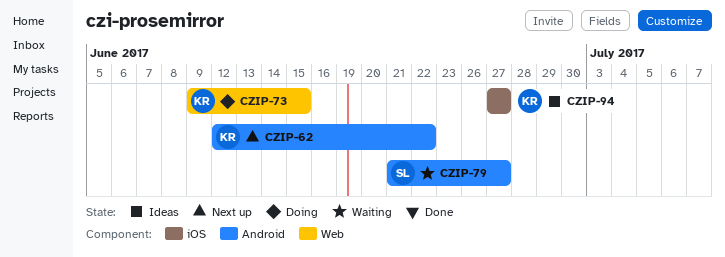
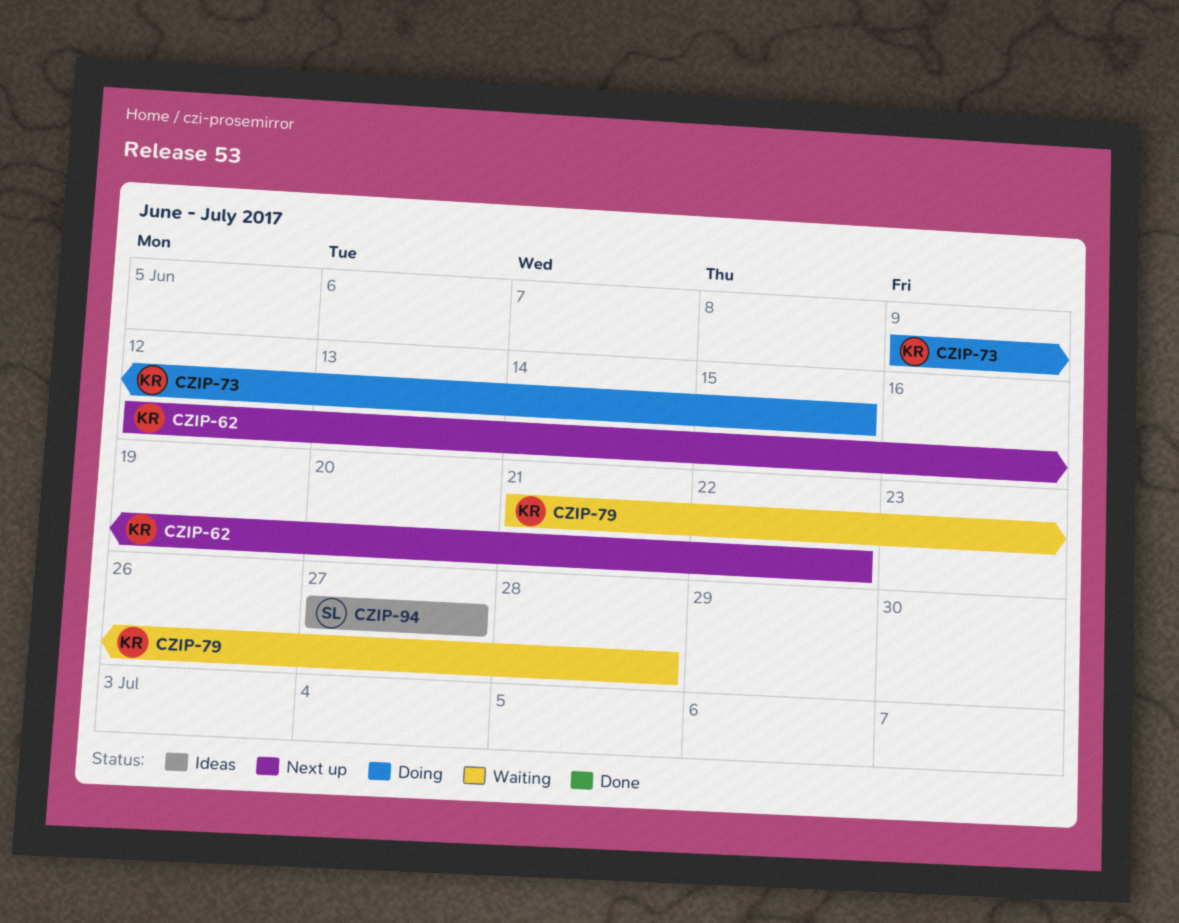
CZIP-79, owner: SL -> KR
CZIP-79, due: Jun 27 -> Jun 28
CZIP-94, owner: KR -> SL

